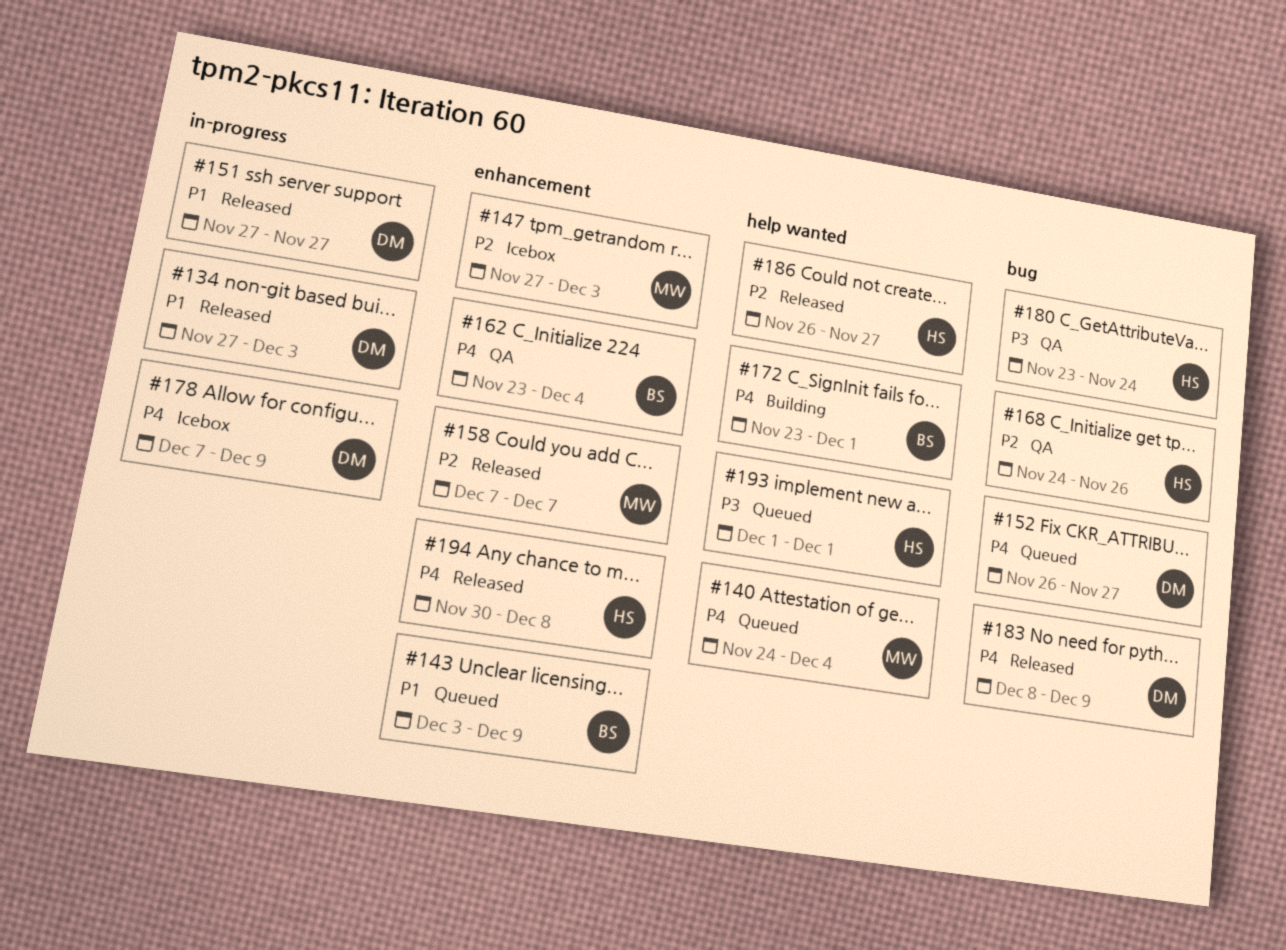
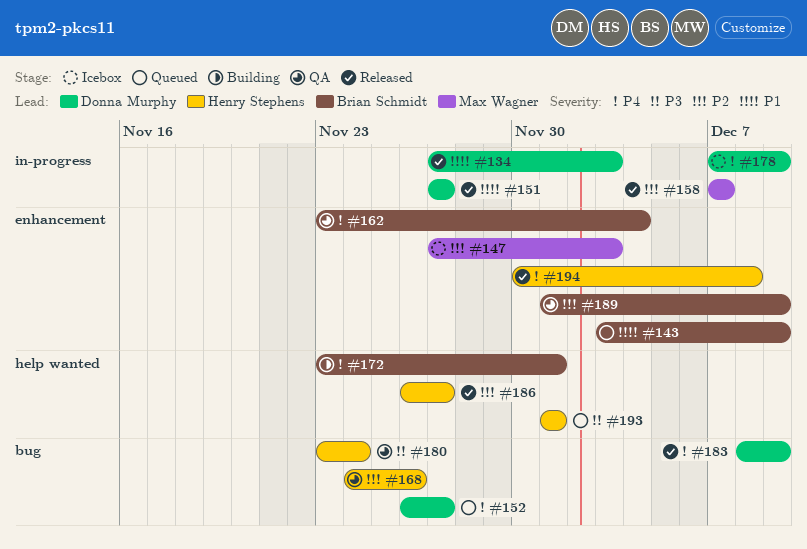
#140: present -> none
#158, label: enhancement -> in-progress
#189: none -> present

